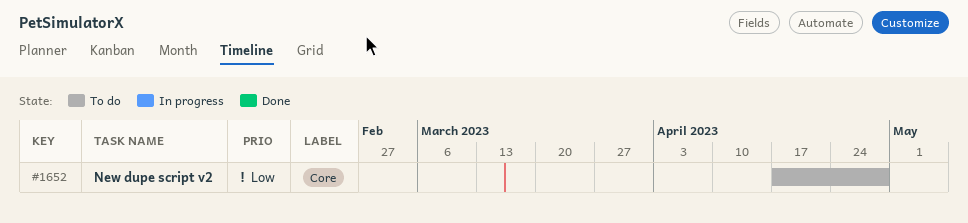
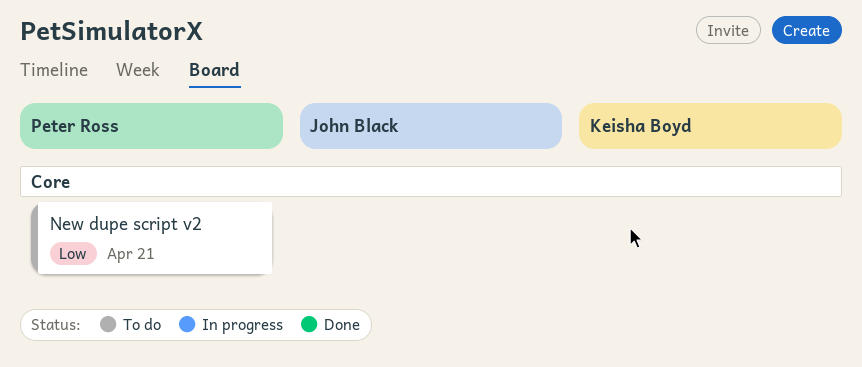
New dupe script v2, due: Apr 28 -> Apr 21

